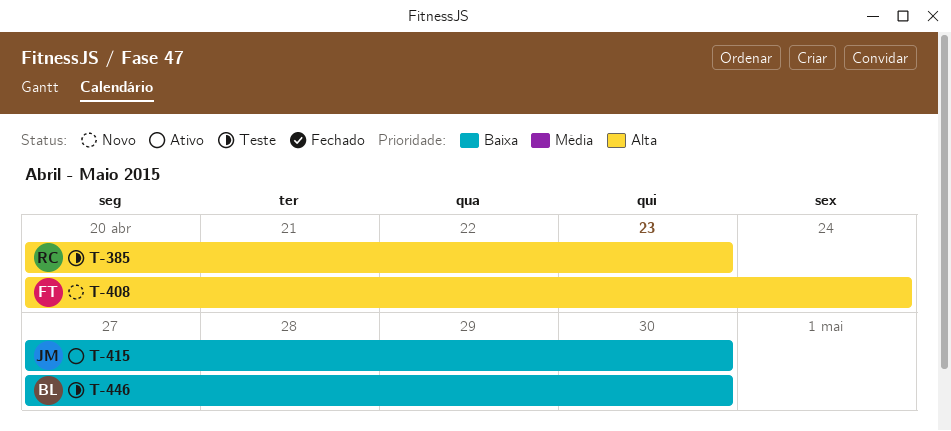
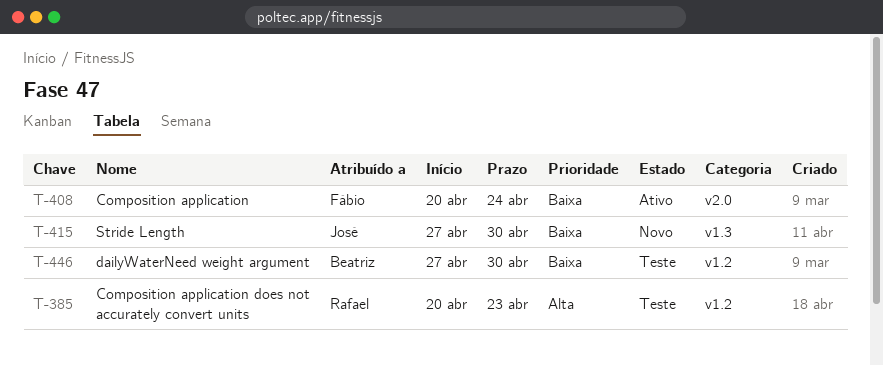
T-408, status: Novo -> Ativo
T-408, priority: Alta -> Baixa
T-415, status: Ativo -> Novo

